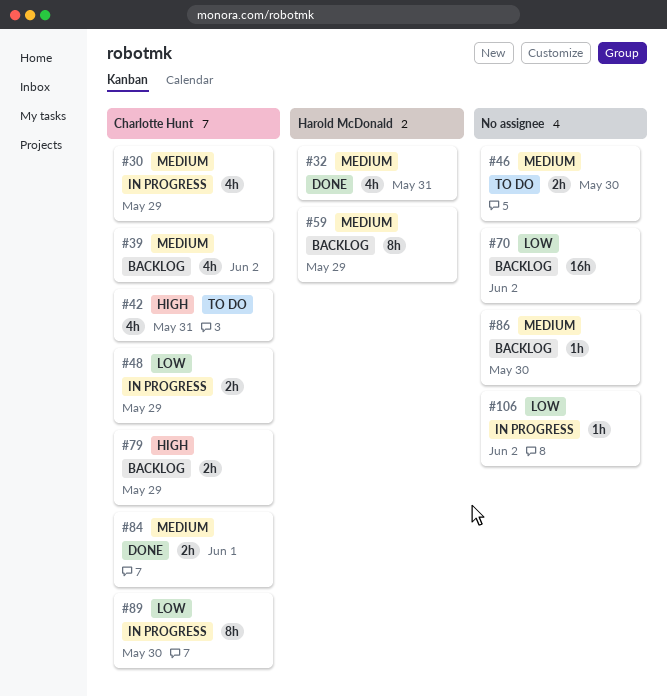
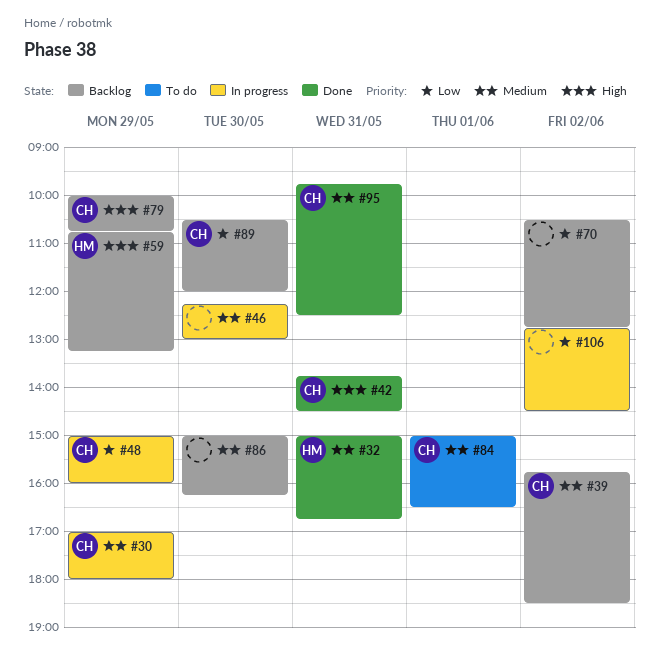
#42, status: To do -> Done
#46, status: To do -> In progress
#59, priority: Medium -> High
#84, status: Done -> To do
#89, status: In progress -> Backlog
#95: none -> present

